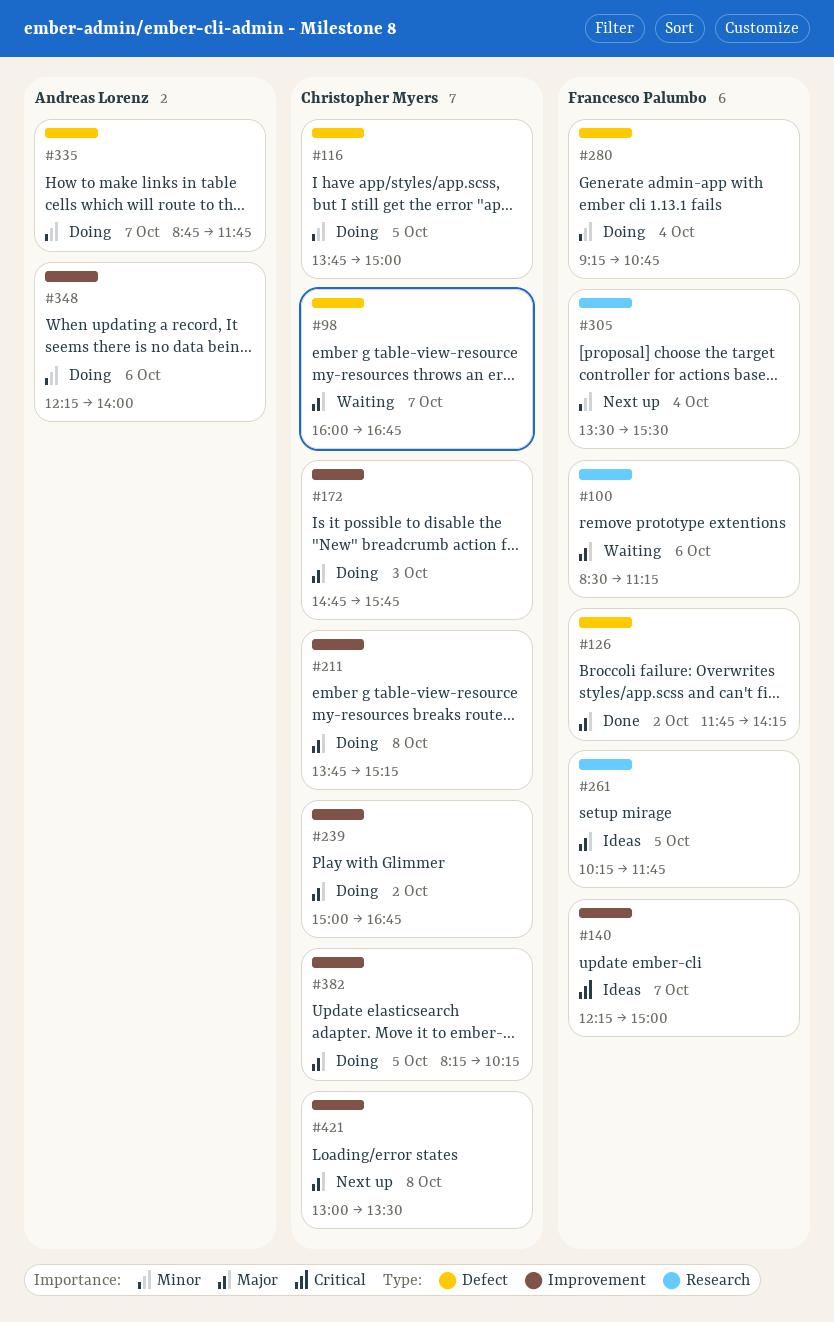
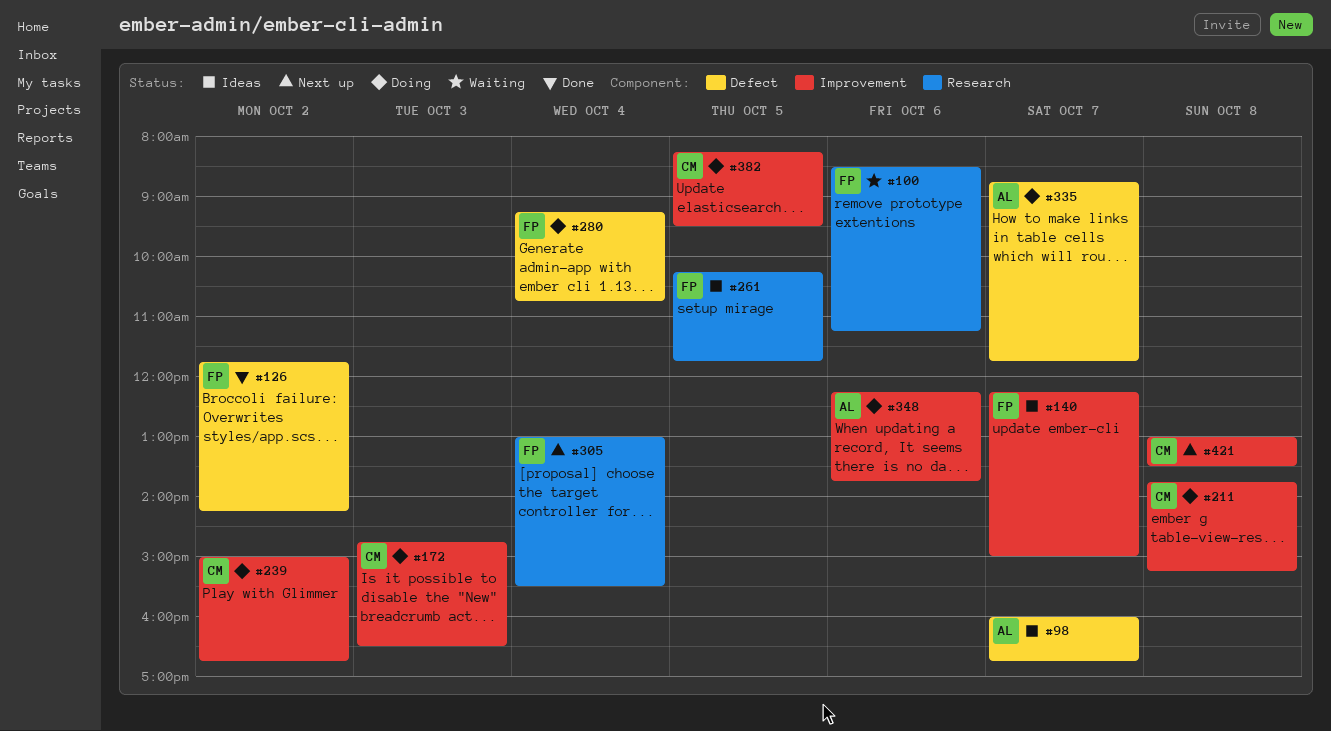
#98, status: Waiting -> Ideas
#98, owner: Christopher Myers -> Andreas Lorenz
#116: present -> none
#172, ends: 15:45 -> 16:30
#305, begins: 13:30 -> 13:00
#348, ends: 14:00 -> 13:45
#382, ends: 10:15 -> 09:30

